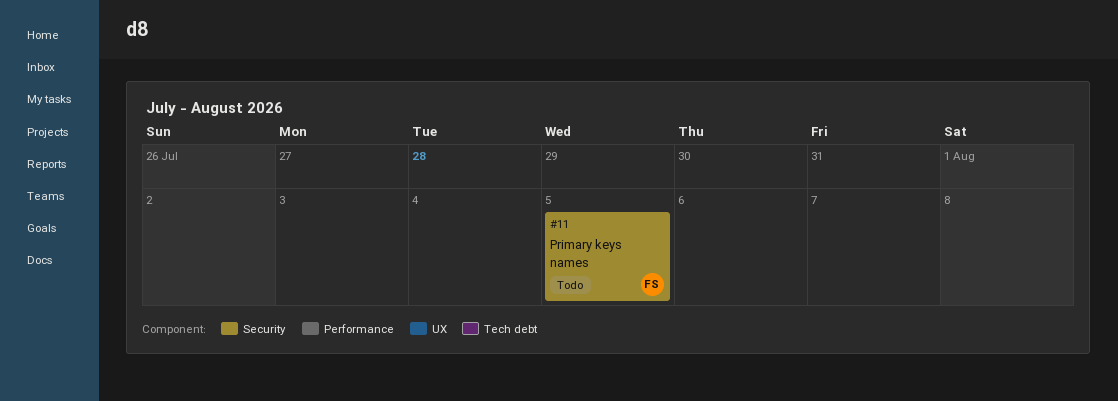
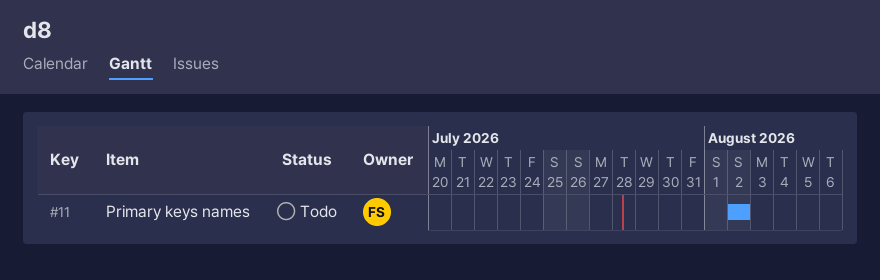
#11, due: Aug 5 -> Aug 2

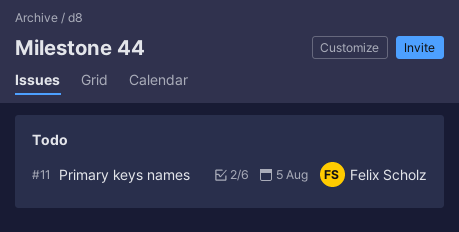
#11, due: Aug 2 -> Aug 5

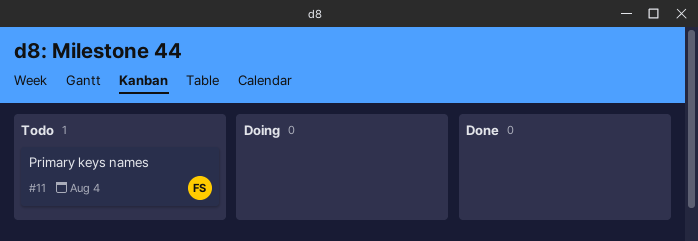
#11, due: Aug 5 -> Aug 4

